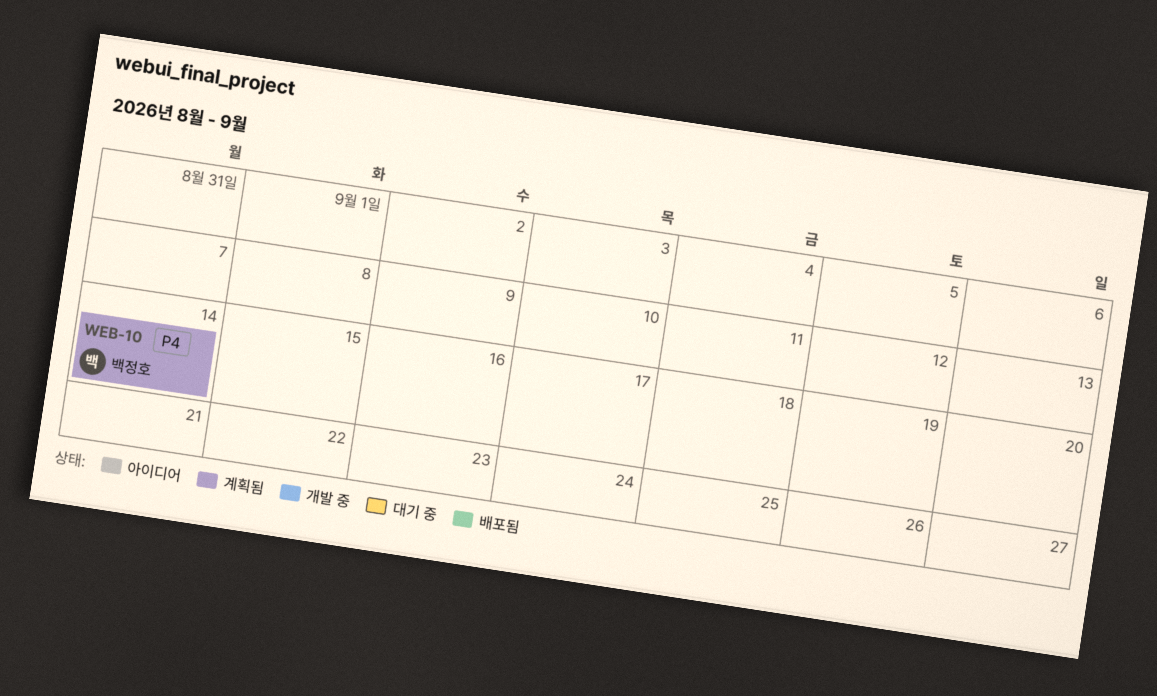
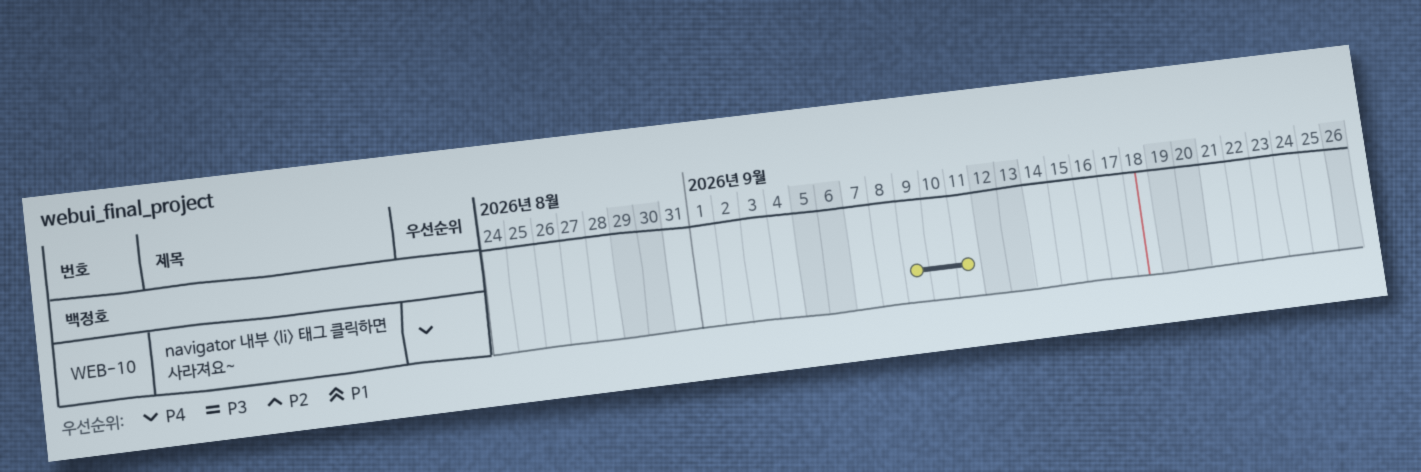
WEB-10, due: Sep 14 -> Sep 11

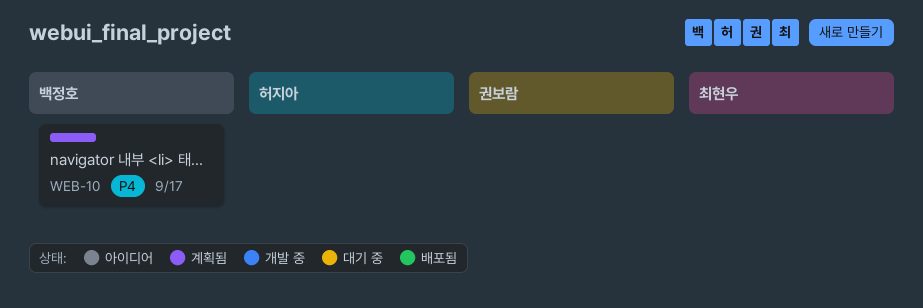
WEB-10, due: Sep 11 -> Sep 17

